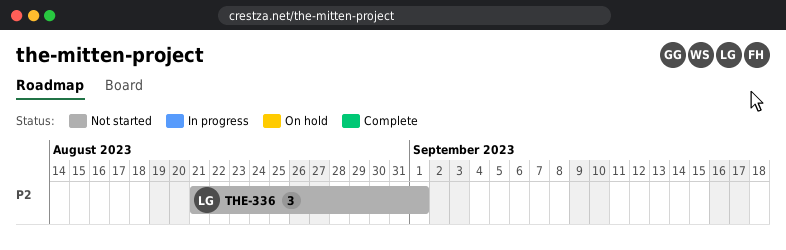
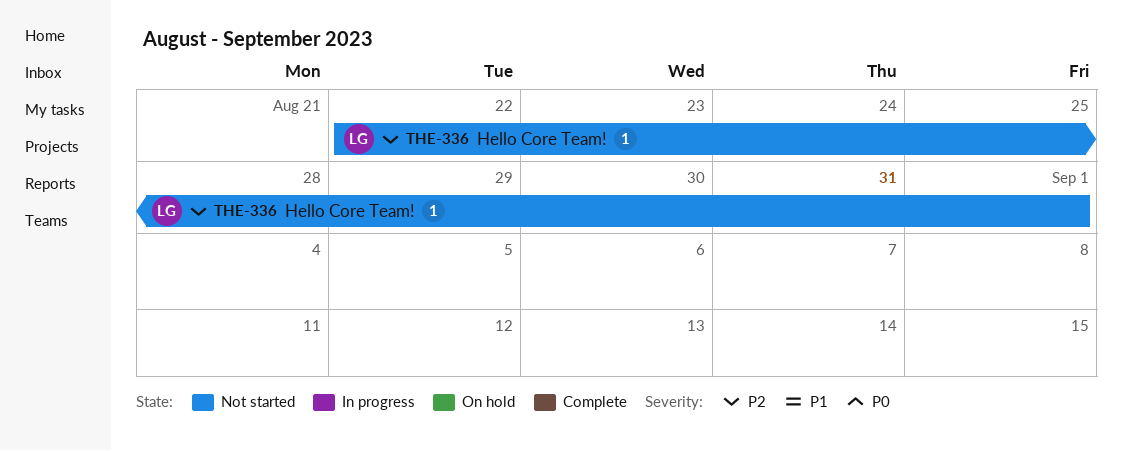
THE-336, estimate: 3 -> 1
THE-336, start: Aug 21 -> Aug 22

